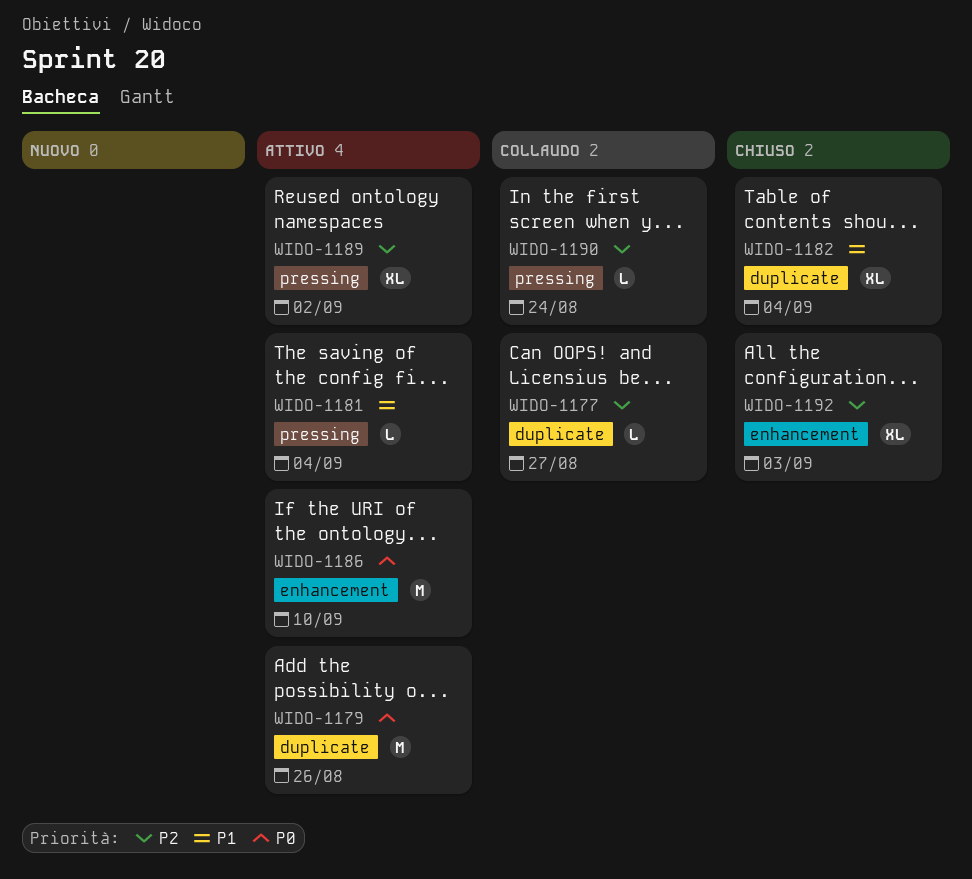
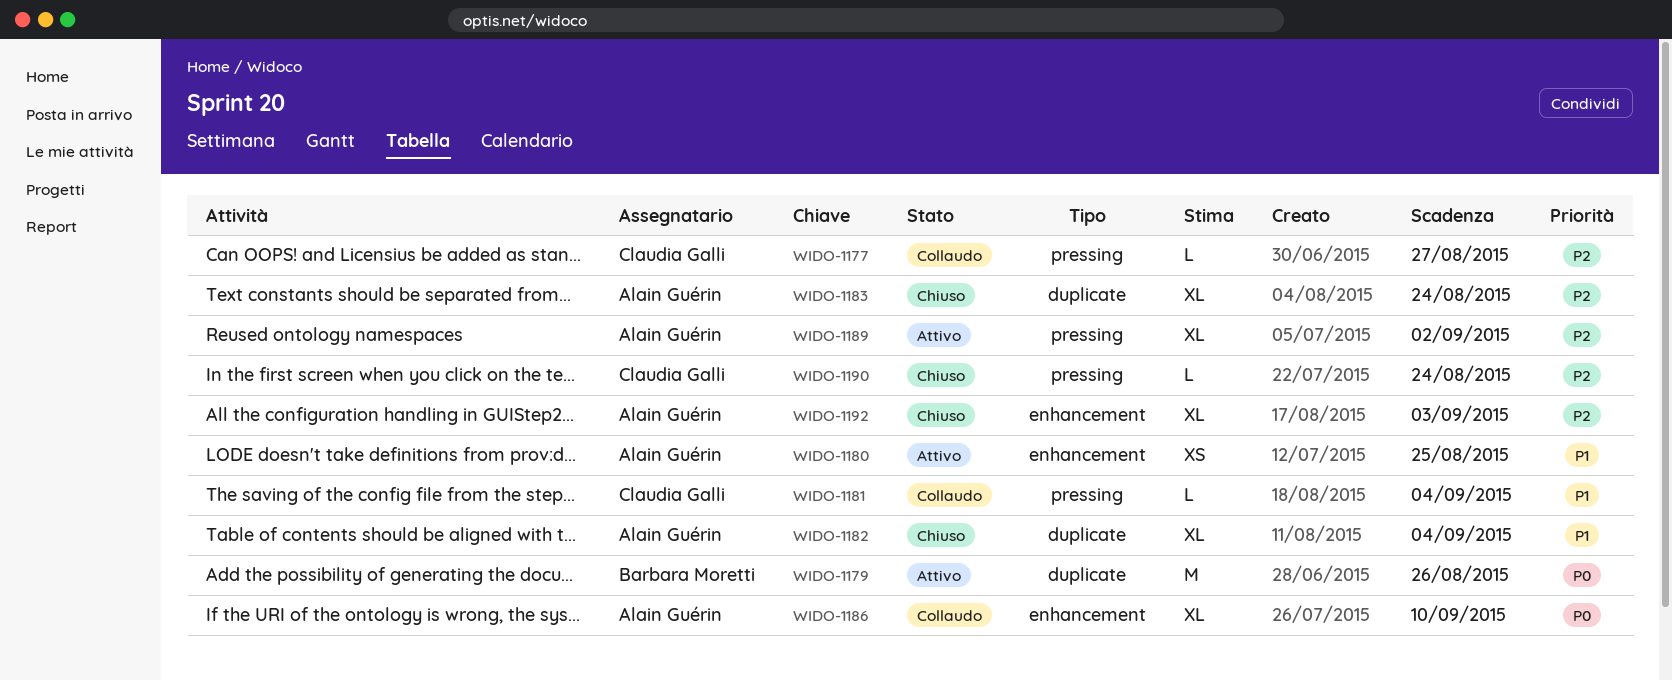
WIDO-1177, label: duplicate -> pressing
WIDO-1180: none -> present
WIDO-1181, status: Attivo -> Collaudo
WIDO-1183: none -> present
WIDO-1186, status: Attivo -> Collaudo
WIDO-1186, estimate: M -> XL
WIDO-1190, status: Collaudo -> Chiuso

